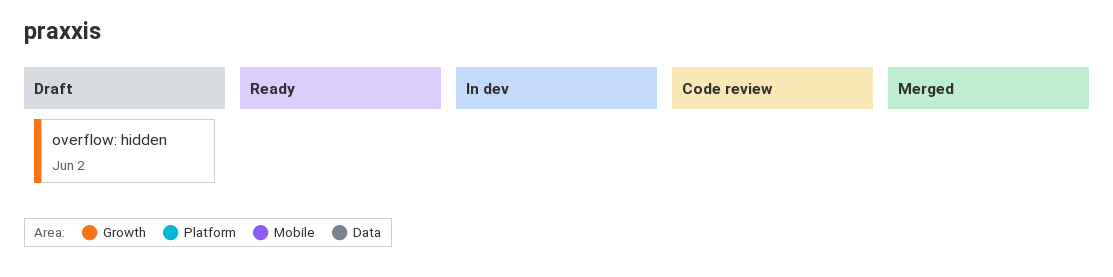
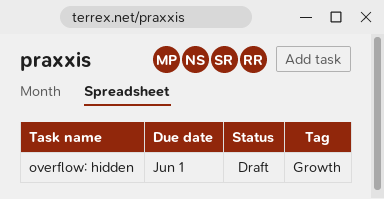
overflow: hidden, due: Jun 2 -> Jun 1

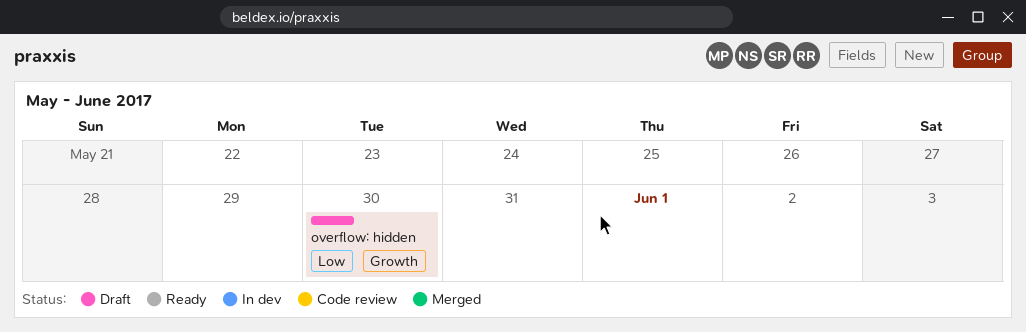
overflow: hidden, due: Jun 1 -> May 30

